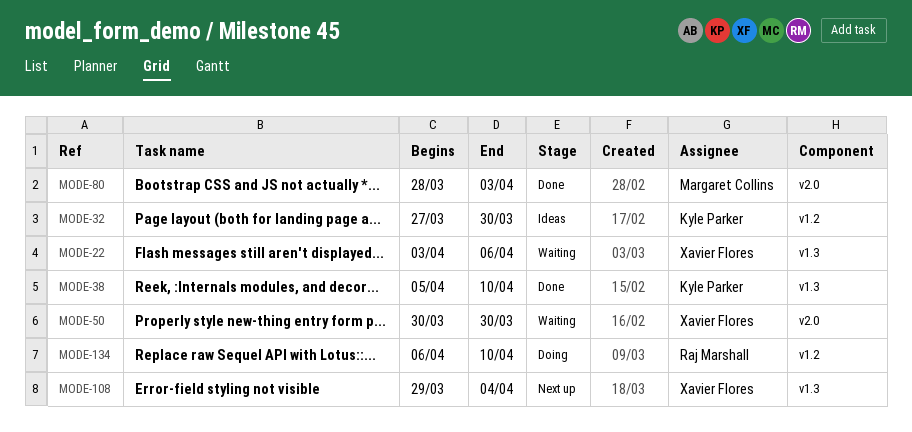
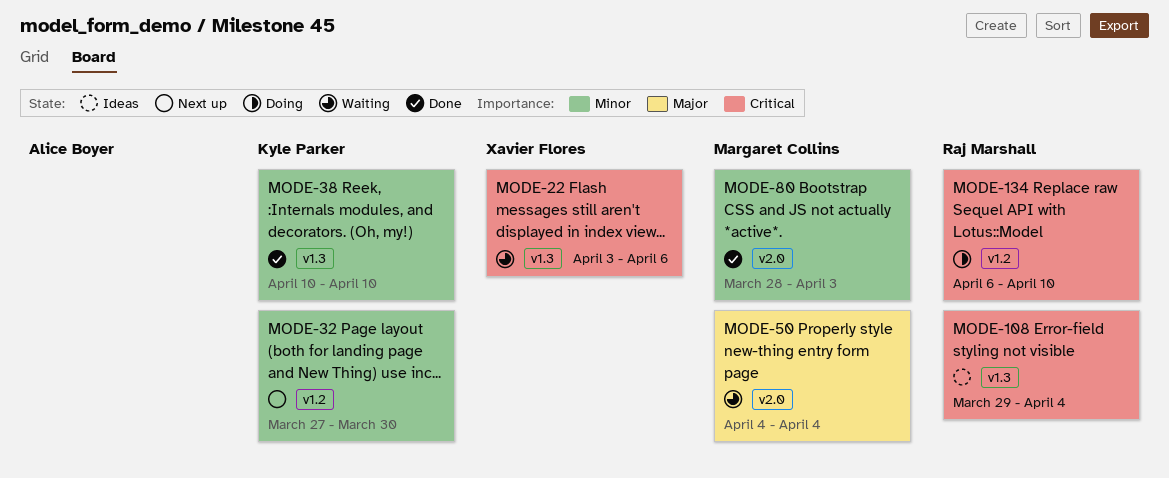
MODE-32, status: Ideas -> Next up
MODE-38, start: Apr 5 -> Apr 10
MODE-50, owner: Xavier Flores -> Margaret Collins
MODE-50, start: Mar 30 -> Apr 4
MODE-50, due: Mar 30 -> Apr 4
MODE-108, status: Next up -> Ideas
MODE-108, owner: Xavier Flores -> Raj Marshall

